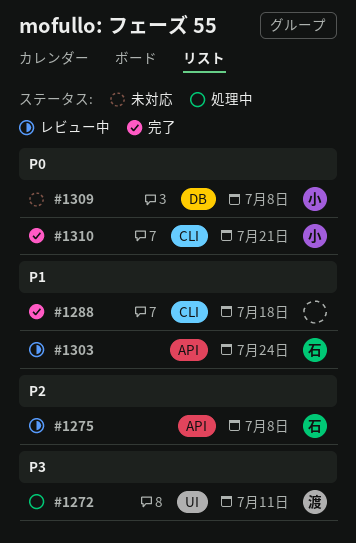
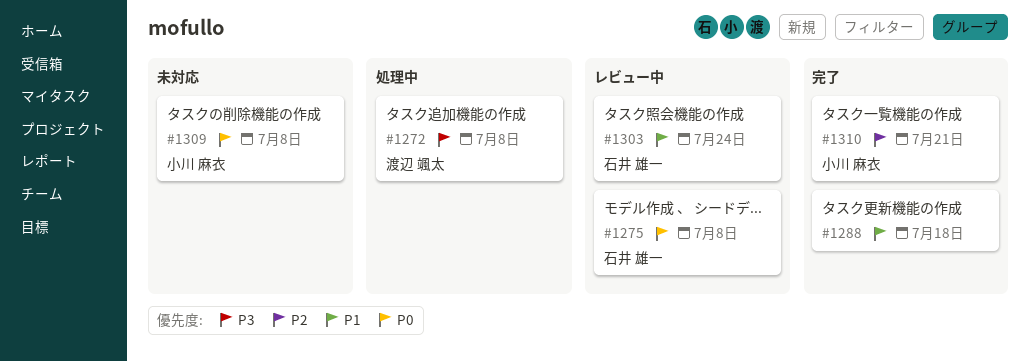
#1272, due: Jul 11 -> Jul 8
#1275, priority: P2 -> P0
#1310, priority: P0 -> P2

